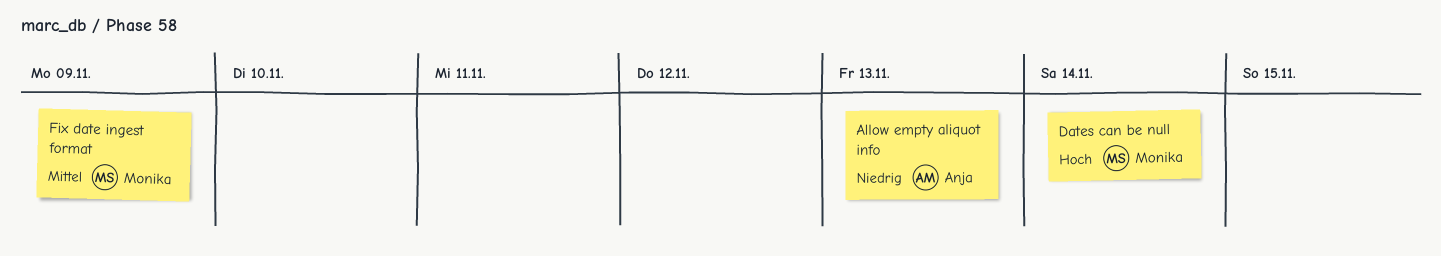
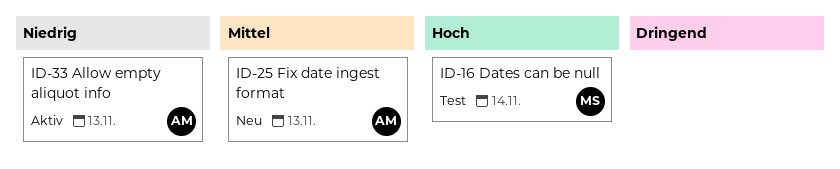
Fix date ingest format, owner: Monika -> Anja
Fix date ingest format, due: Nov 9 -> Nov 13

